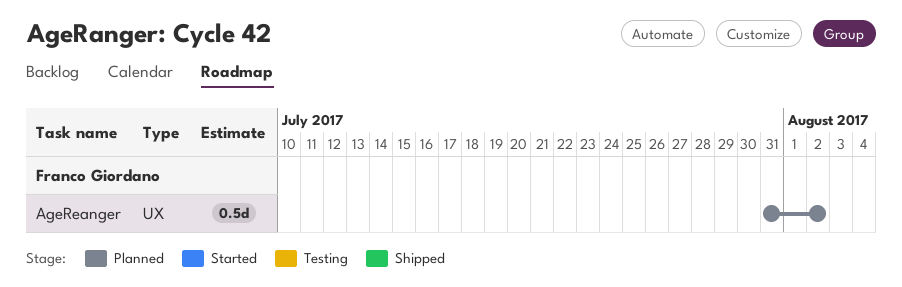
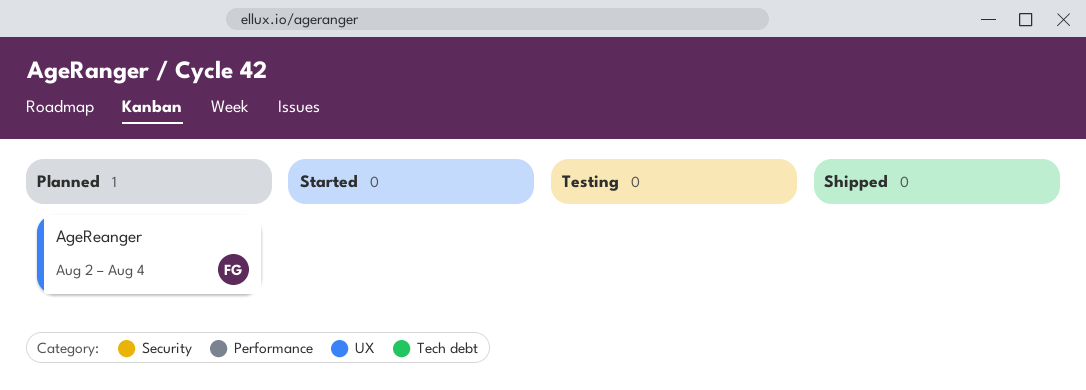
AgeReanger, start: Jul 31 -> Aug 2
AgeReanger, due: Aug 2 -> Aug 4

